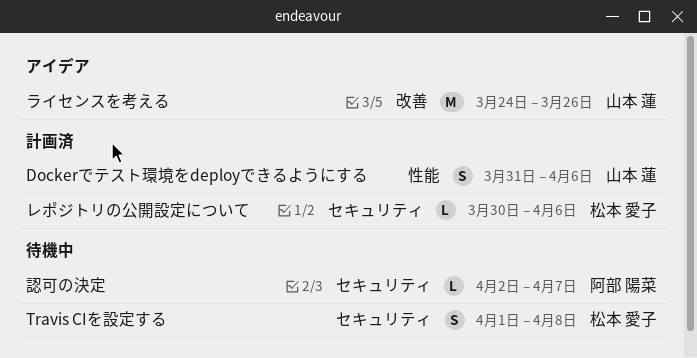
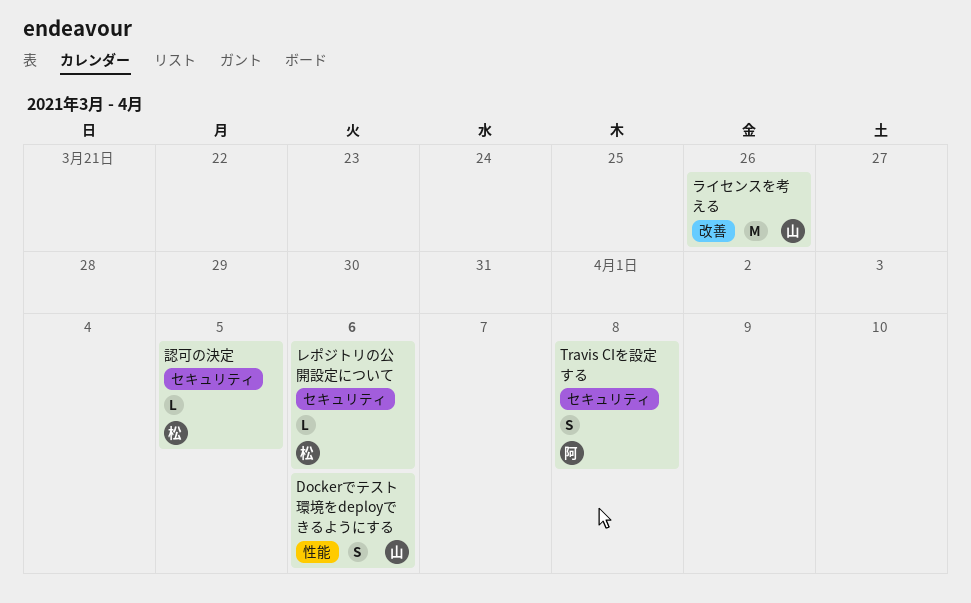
Travis CIを設定する, owner: 松本 愛子 -> 阿部 陽菜
認可の決定, owner: 阿部 陽菜 -> 松本 愛子
認可の決定, due: Apr 7 -> Apr 5

